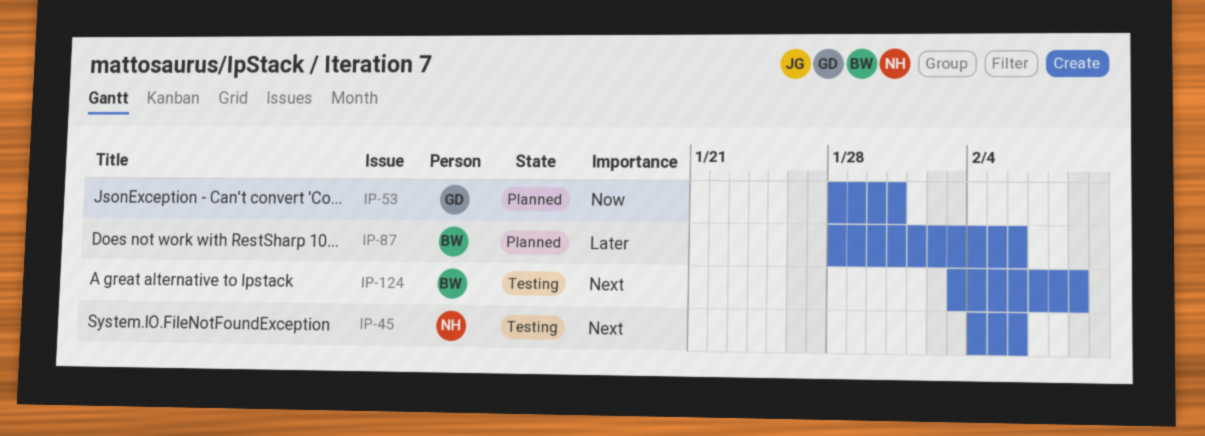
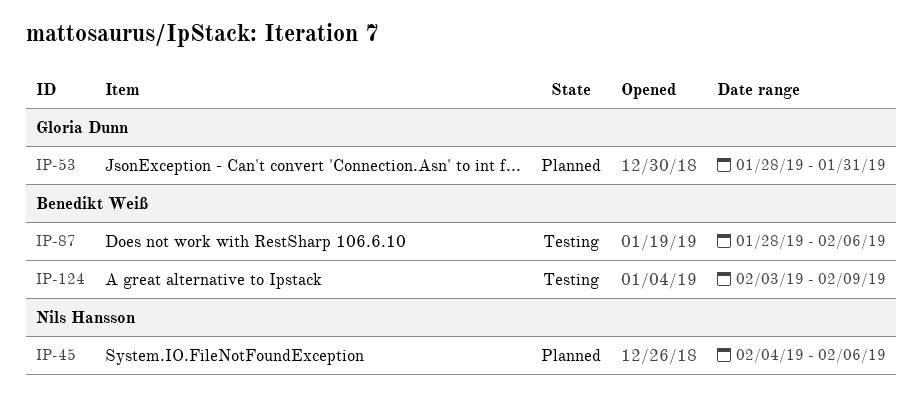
IP-45, status: Testing -> Planned
IP-87, status: Planned -> Testing

